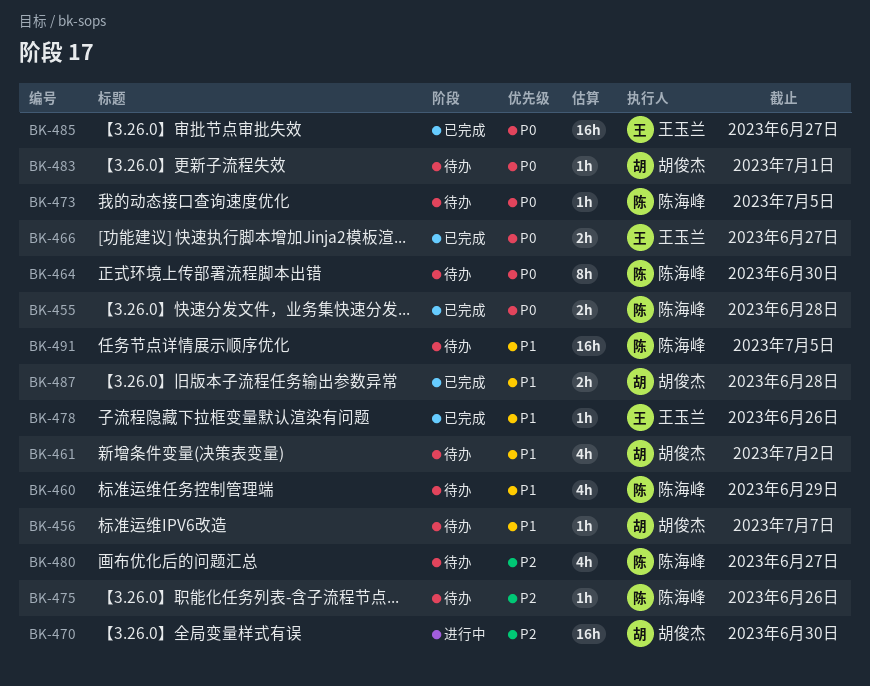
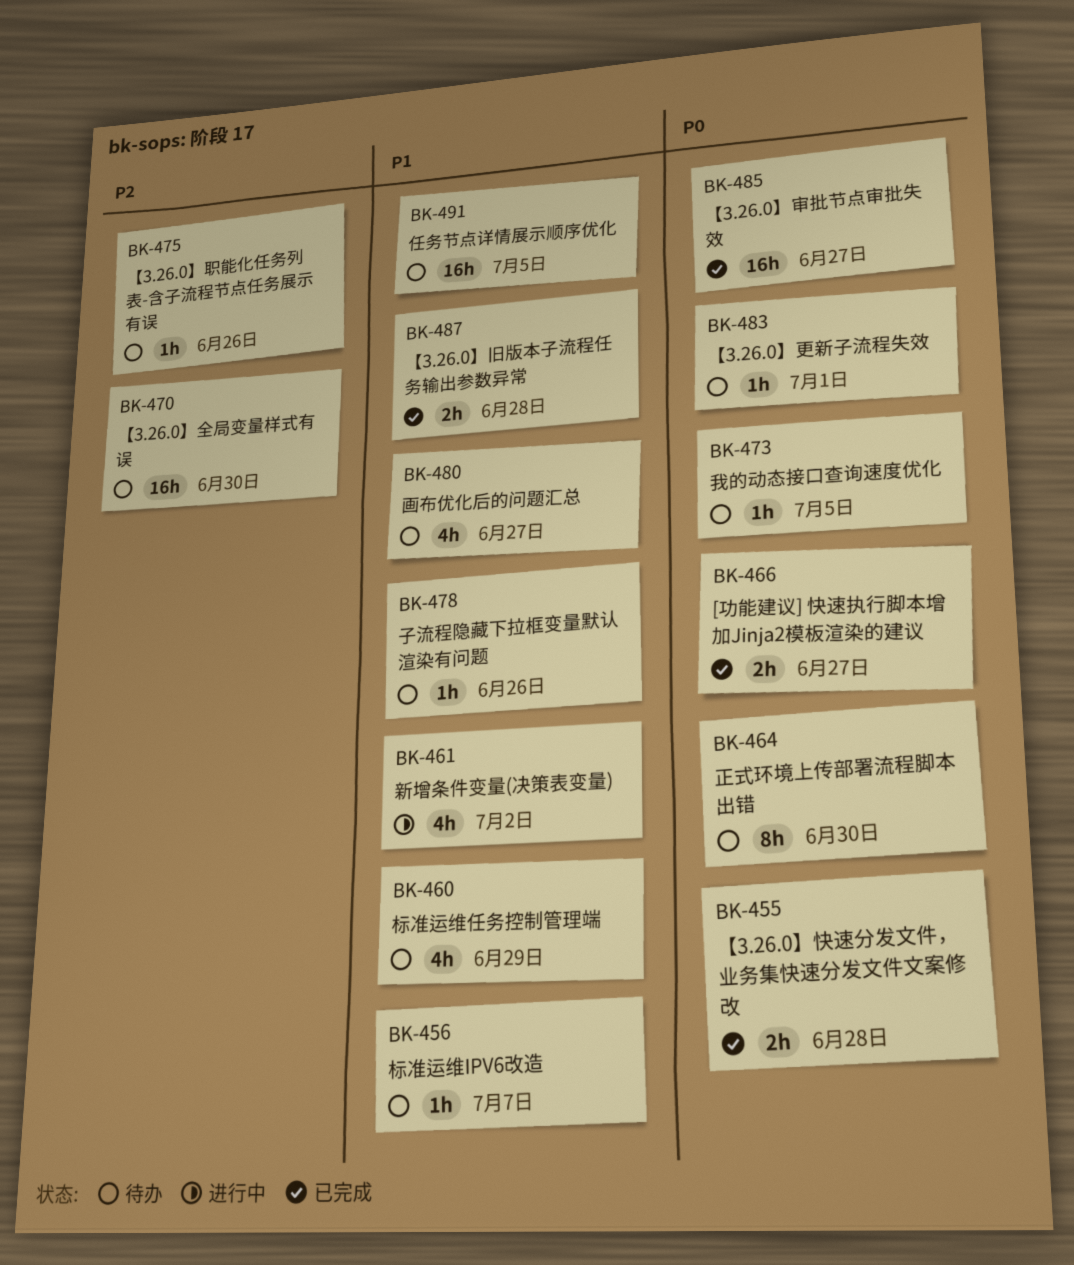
BK-461, status: 待办 -> 进行中
BK-470, status: 进行中 -> 待办
BK-478, status: 已完成 -> 待办
BK-480, priority: P2 -> P1

